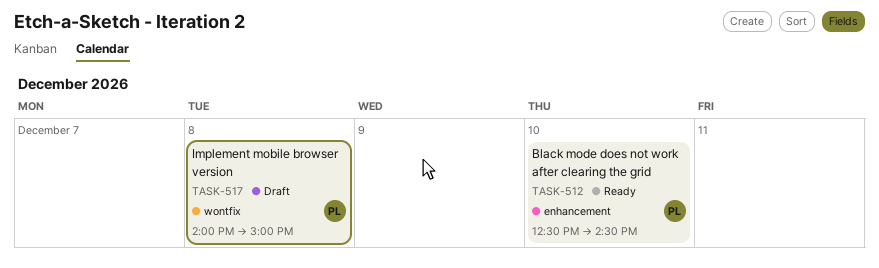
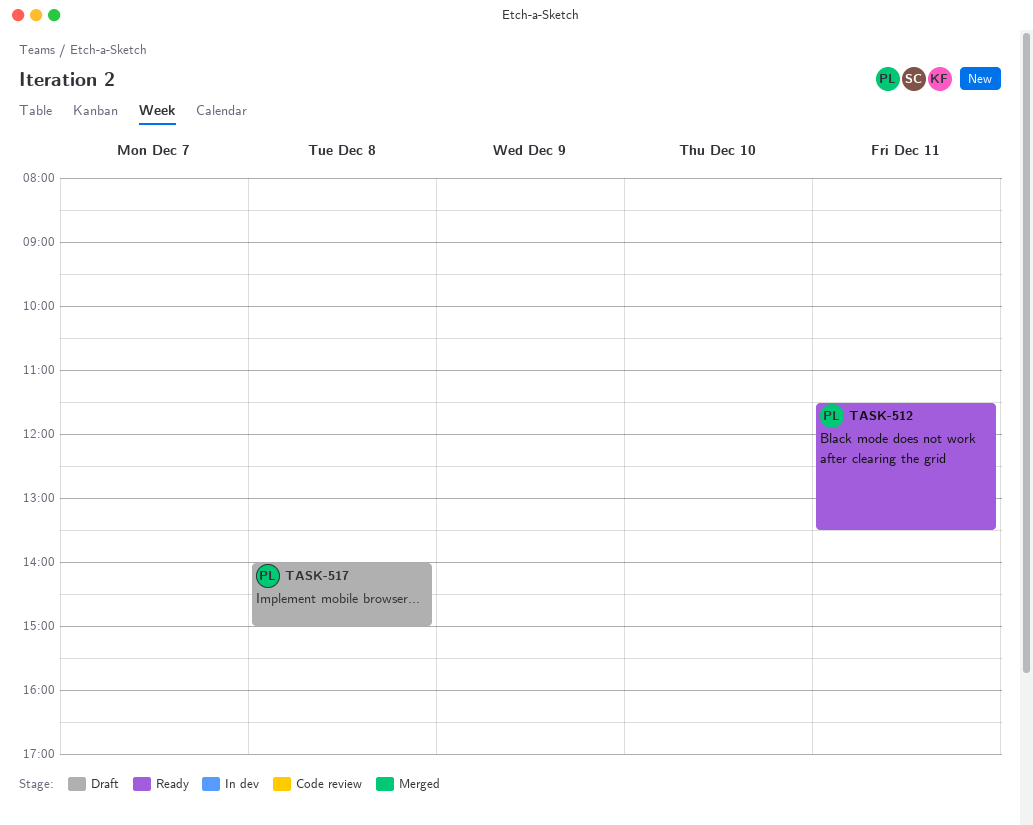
TASK-512, day: Dec 10 -> Dec 11
TASK-512, begins: 12:30 -> 11:30
TASK-512, ends: 14:30 -> 13:30

